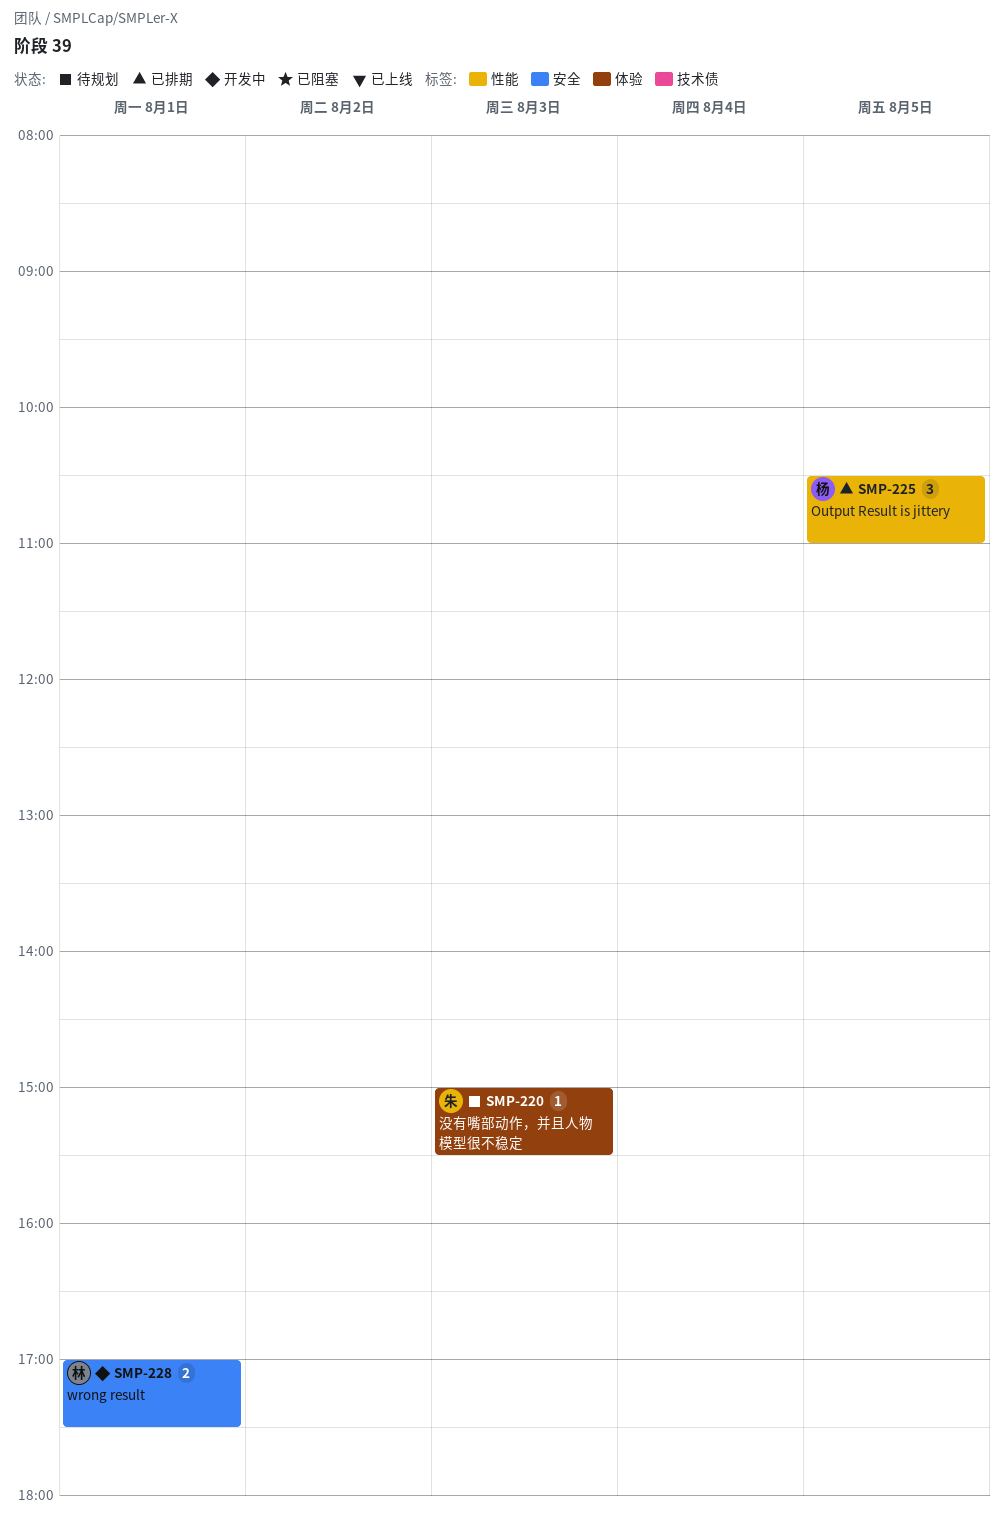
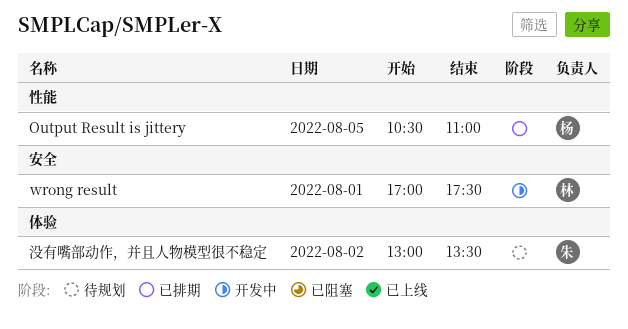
没有嘴部动作，并且人物模型很不稳定, day: Aug 3 -> Aug 2
没有嘴部动作，并且人物模型很不稳定, begins: 15:00 -> 13:00
没有嘴部动作，并且人物模型很不稳定, ends: 15:30 -> 13:30

